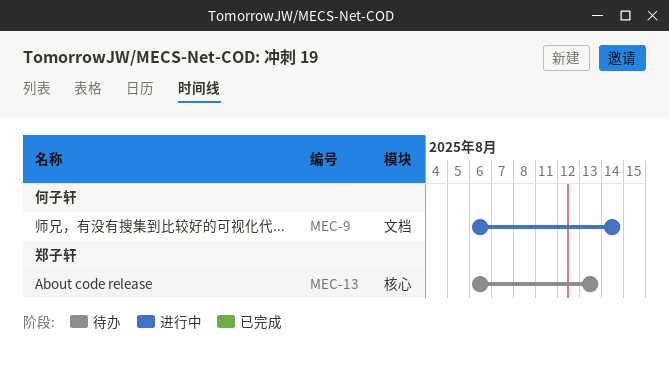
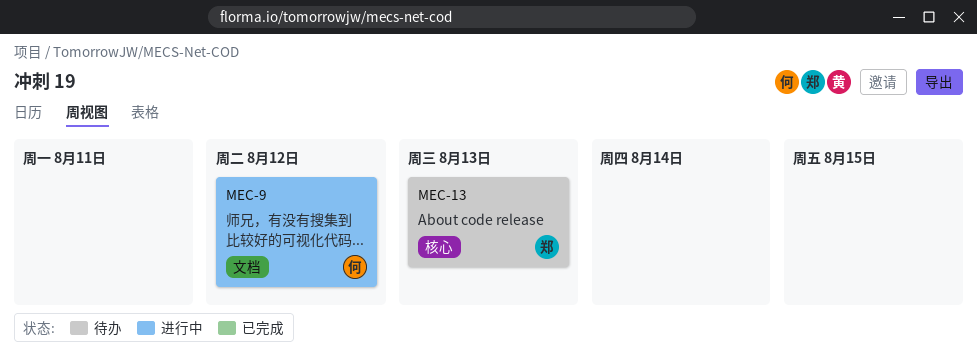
MEC-9, due: Aug 14 -> Aug 12

